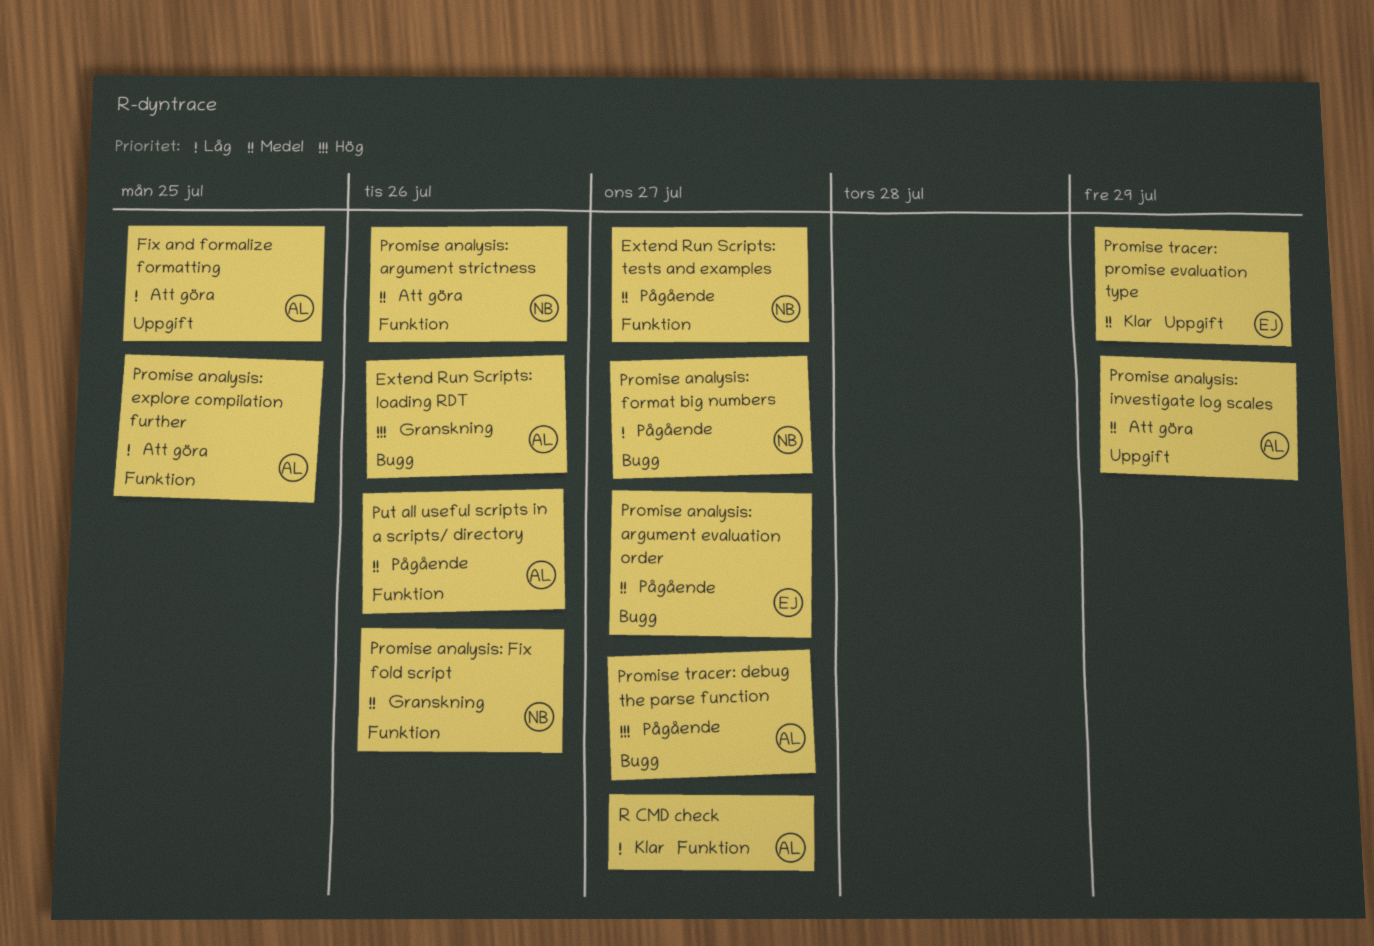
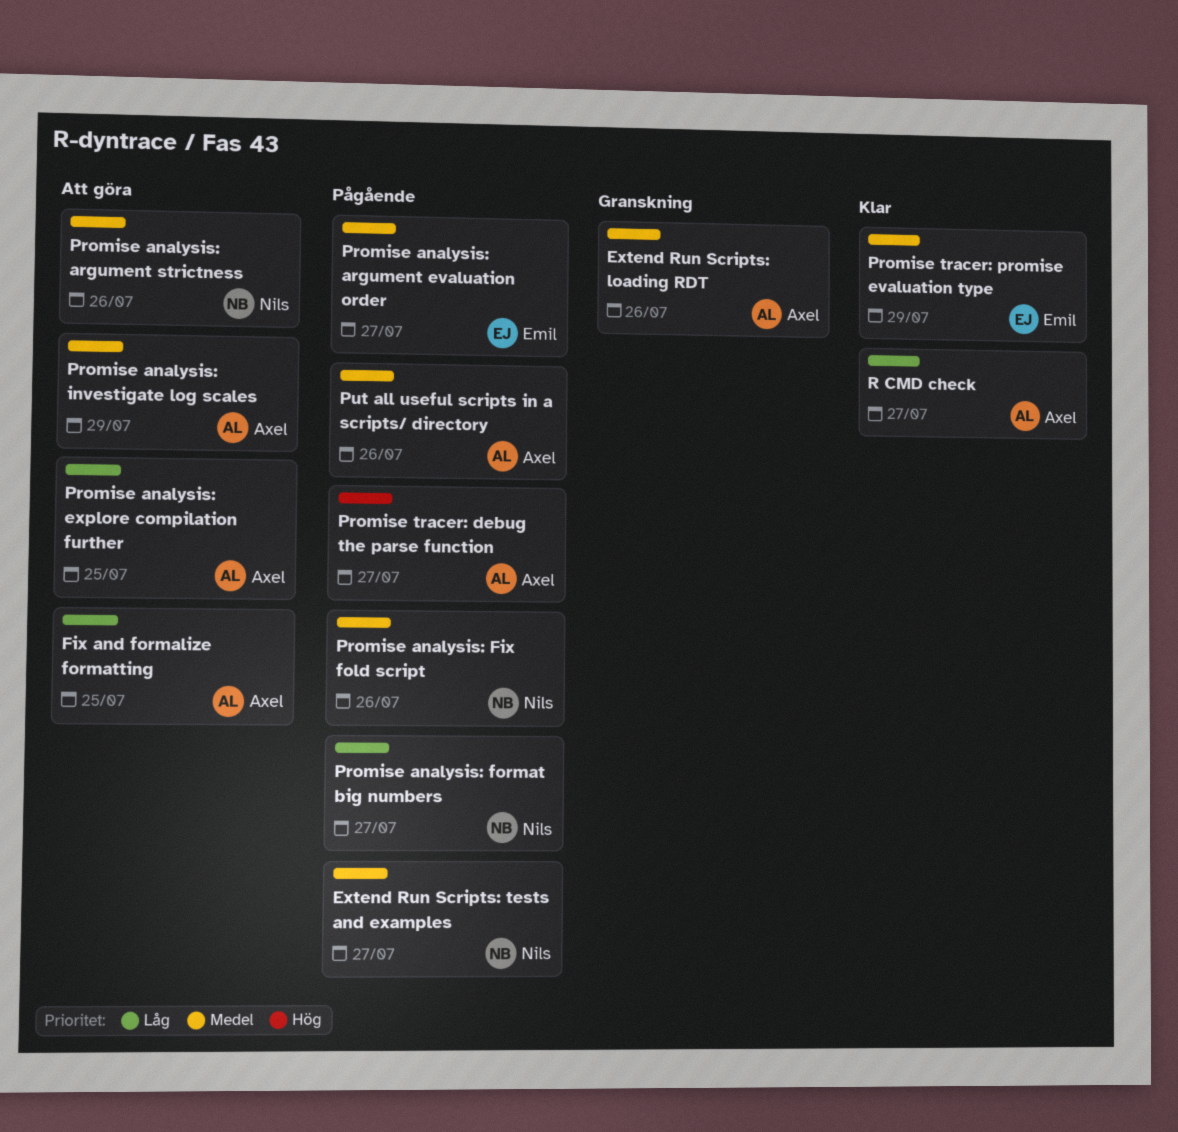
Extend Run Scripts: loading RDT, priority: Hög -> Medel
Promise analysis: Fix fold script, status: Granskning -> Pågående

